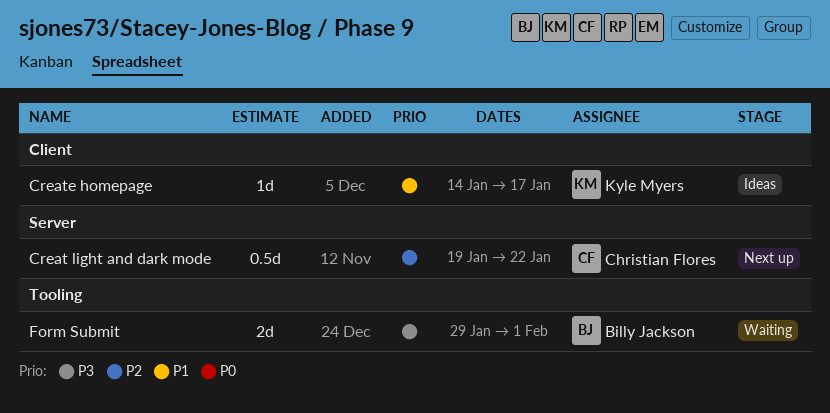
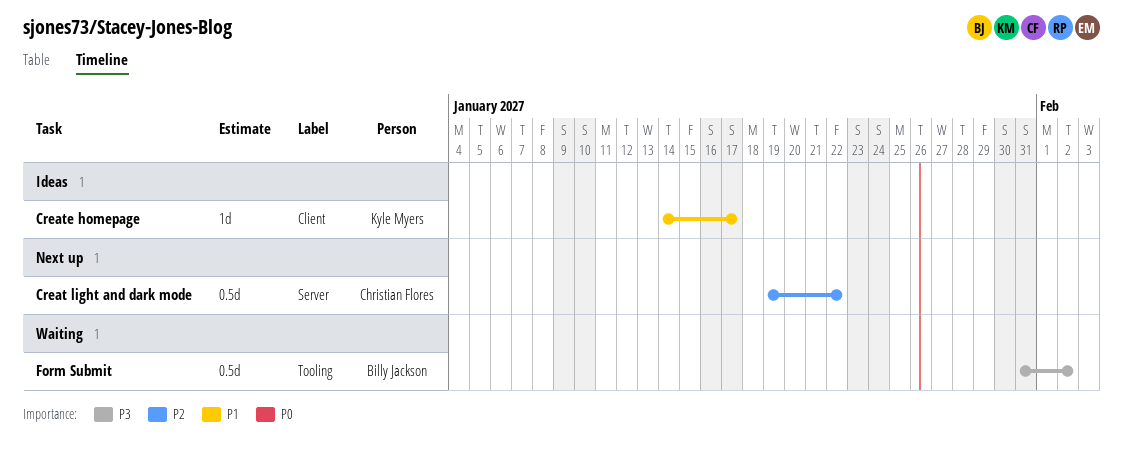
Form Submit, estimate: 2d -> 0.5d
Form Submit, start: Jan 29 -> Jan 31
Form Submit, due: Feb 1 -> Feb 2

